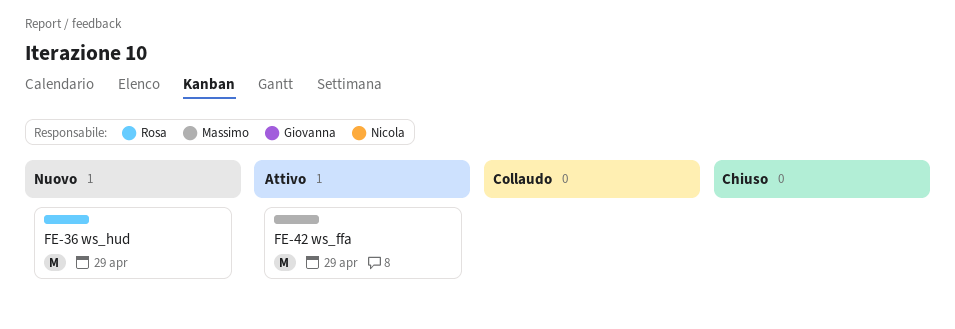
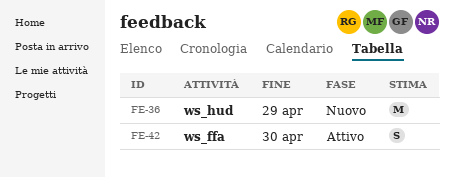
FE-42, estimate: M -> S
FE-42, due: Apr 29 -> Apr 30

